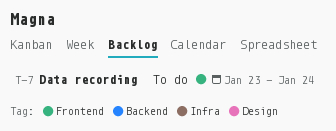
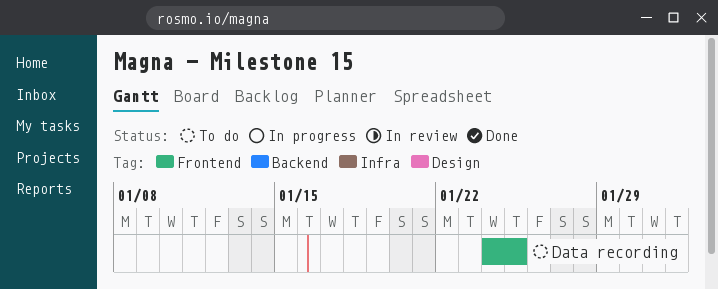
Data recording, start: Jan 23 -> Jan 24
Data recording, due: Jan 24 -> Jan 25

